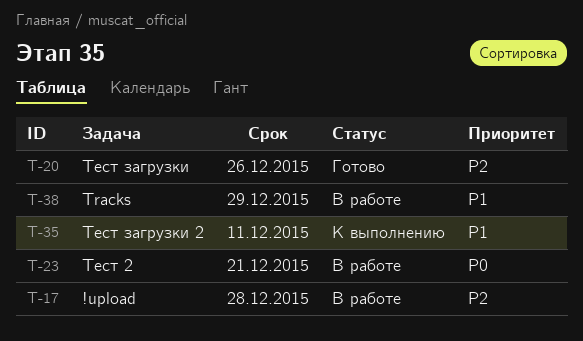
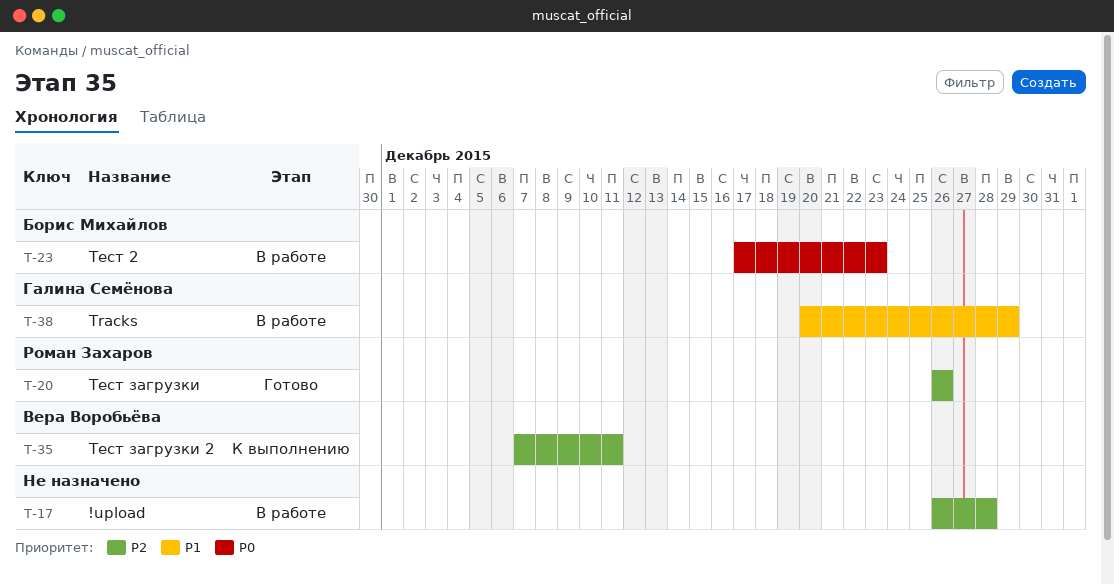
T-23, due: Dec 21 -> Dec 23
T-35, priority: P1 -> P2

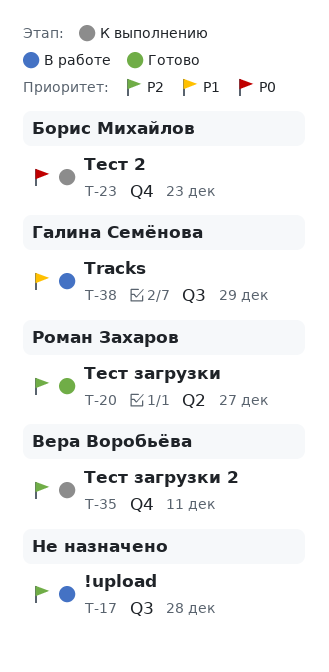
T-20, due: Dec 26 -> Dec 27
T-23, status: В работе -> К выполнению

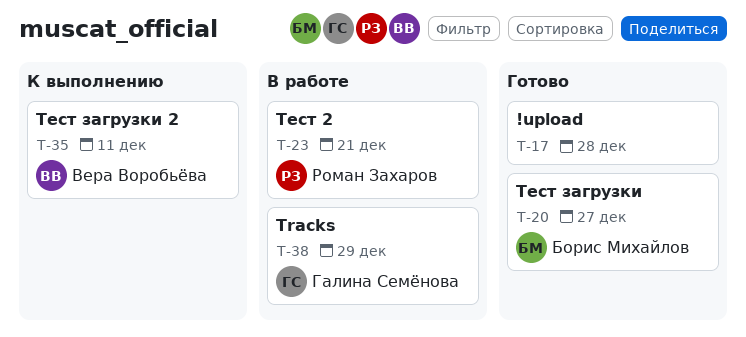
T-17, status: В работе -> Готово
T-20, owner: Роман Захаров -> Борис Михайлов
T-23, status: К выполнению -> В работе
T-23, owner: Борис Михайлов -> Роман Захаров
T-23, due: Dec 23 -> Dec 21

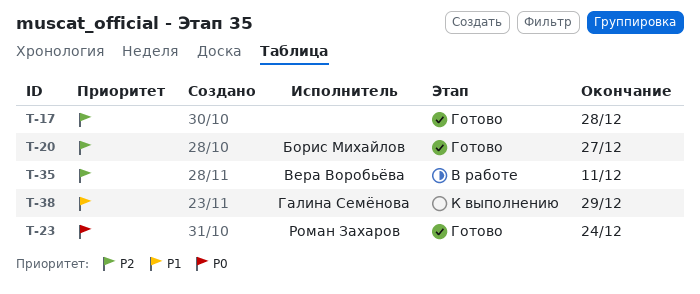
T-23, status: В работе -> Готово
T-23, due: Dec 21 -> Dec 24
T-35, status: К выполнению -> В работе
T-38, status: В работе -> К выполнению

